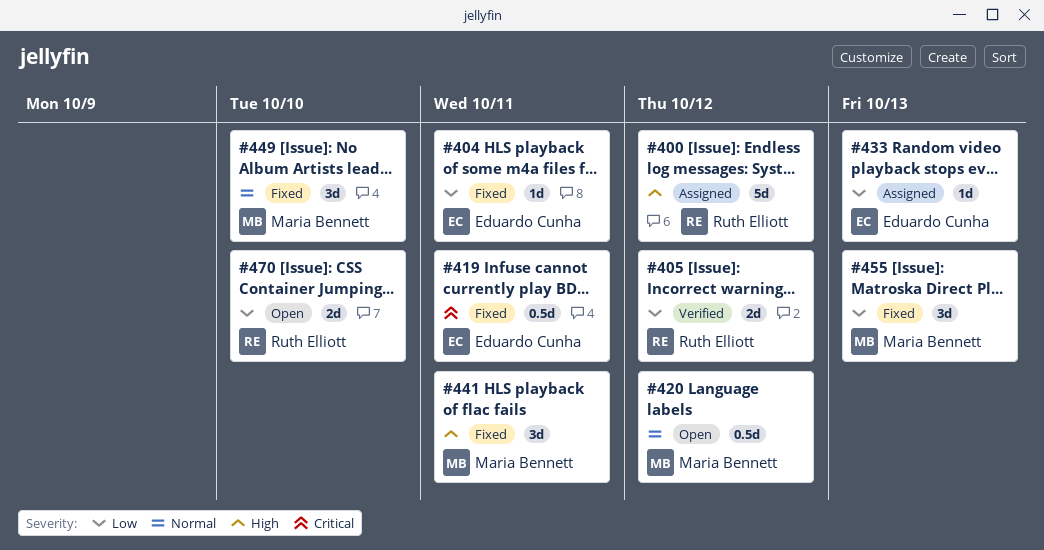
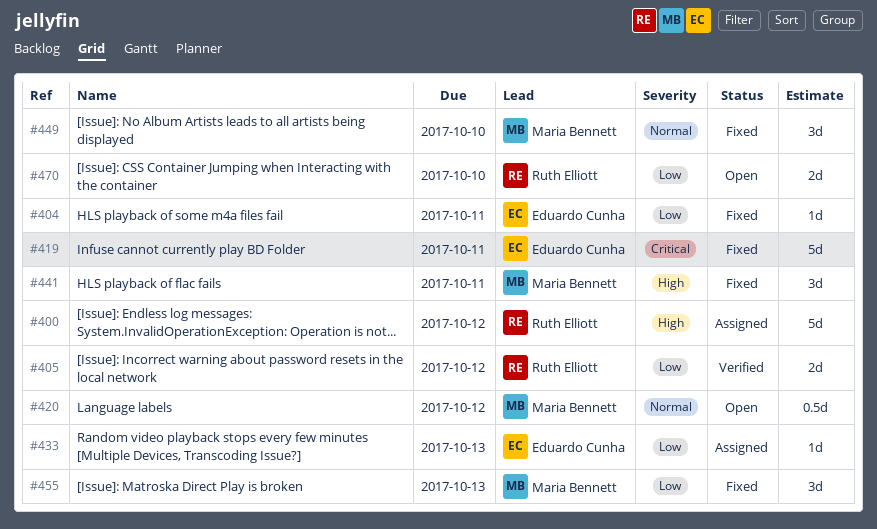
#419, estimate: 0.5d -> 5d

